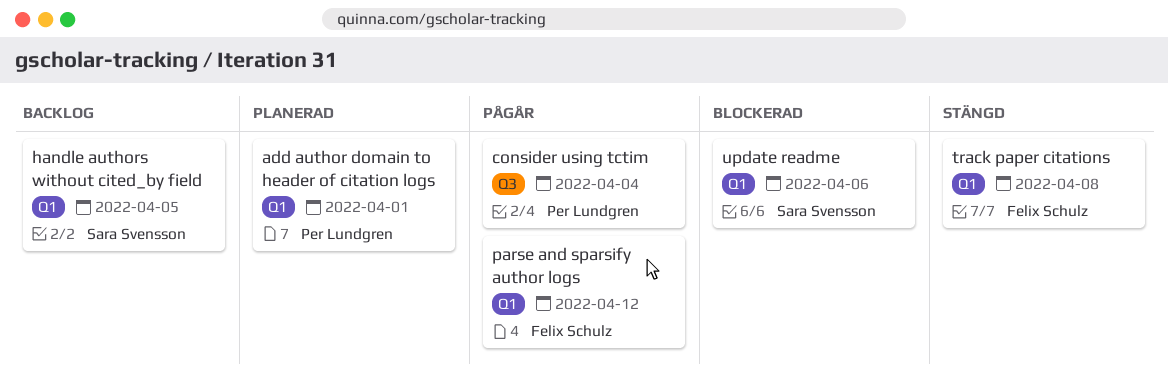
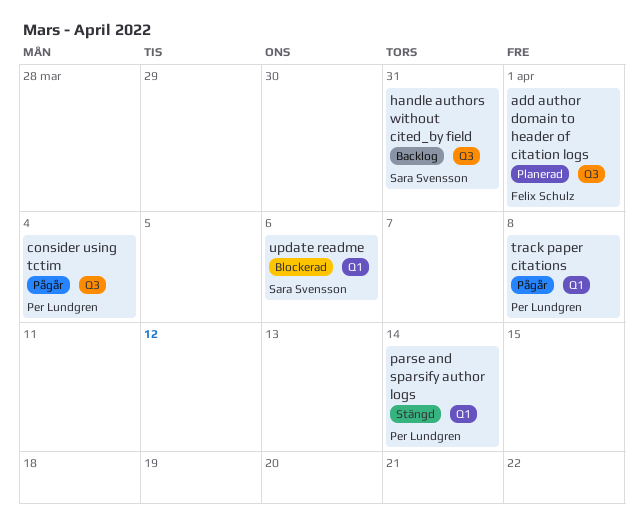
add author domain to header of citation logs, owner: Per Lundgren -> Felix Schulz
add author domain to header of citation logs, label: Q1 -> Q3
handle authors without cited_by field, label: Q1 -> Q3
handle authors without cited_by field, due: Apr 5 -> Mar 31
parse and sparsify author logs, status: Pågår -> Stängd
parse and sparsify author logs, owner: Felix Schulz -> Per Lundgren
parse and sparsify author logs, due: Apr 12 -> Apr 14
track paper citations, status: Stängd -> Pågår
track paper citations, owner: Felix Schulz -> Per Lundgren

